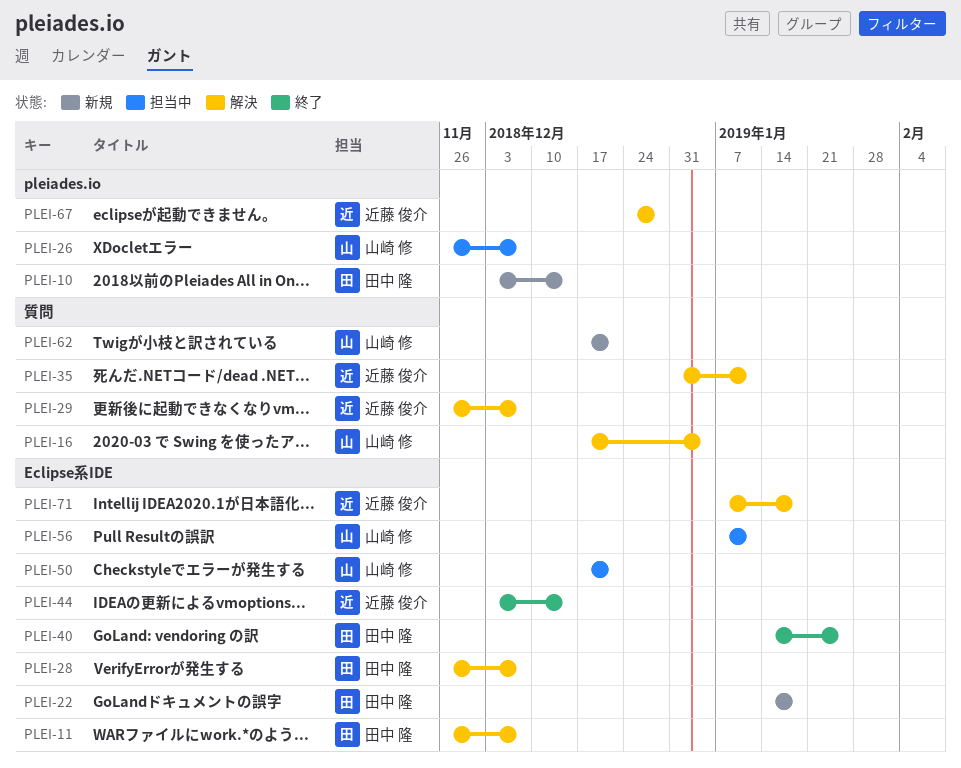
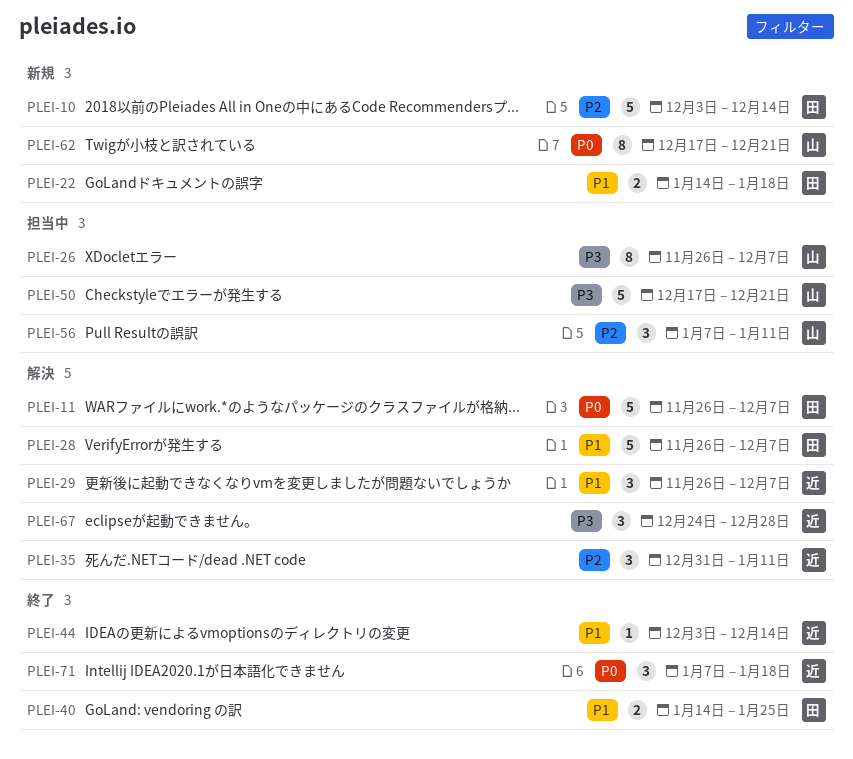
PLEI-16: present -> none
PLEI-71, status: 解決 -> 終了

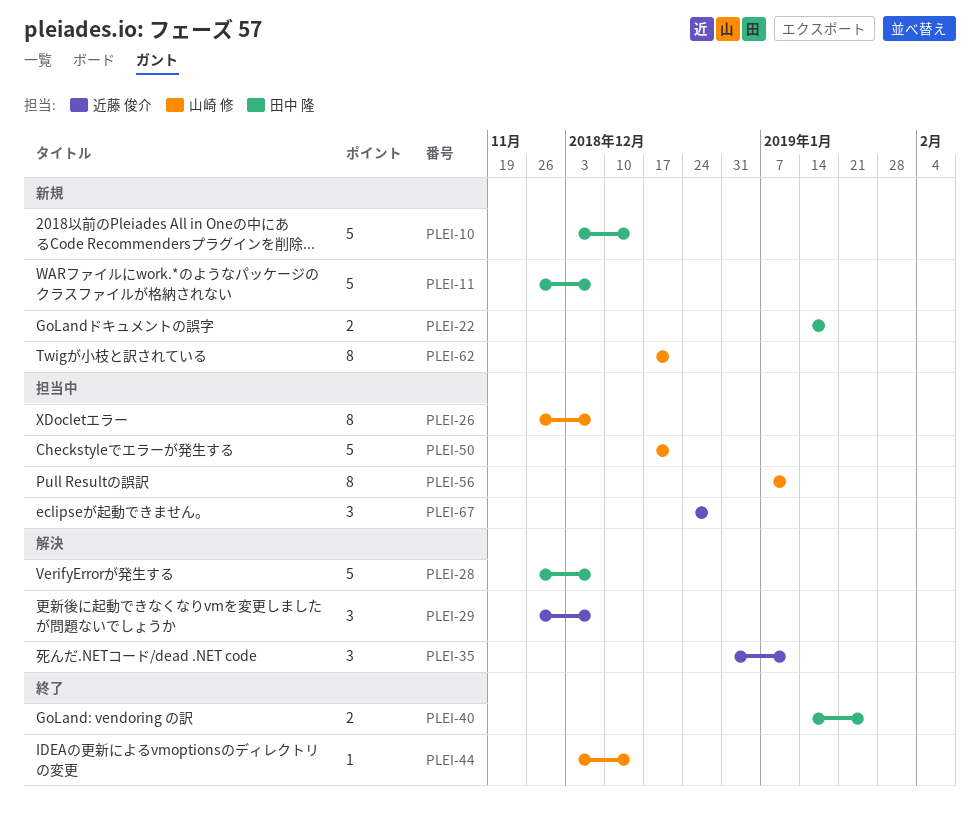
PLEI-11, status: 解決 -> 新規
PLEI-44, owner: 近藤 俊介 -> 山崎 修
PLEI-56, estimate: 3 -> 8
PLEI-67, status: 解決 -> 担当中
PLEI-71: present -> none

